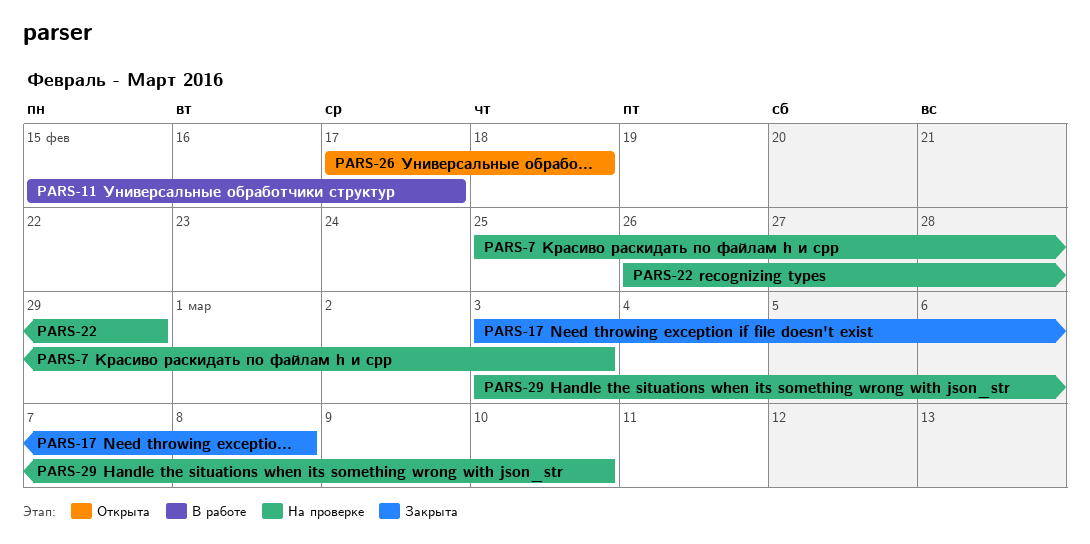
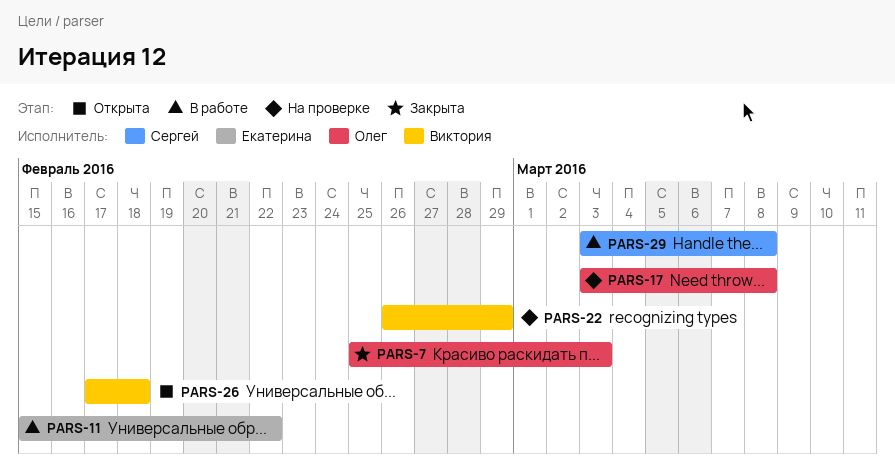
PARS-7, status: На проверке -> Закрыта
PARS-11, due: Feb 17 -> Feb 22
PARS-17, status: Закрыта -> На проверке
PARS-29, status: На проверке -> В работе
PARS-29, due: Mar 10 -> Mar 8

